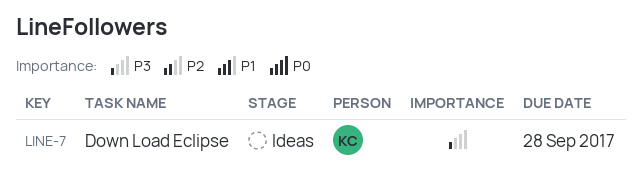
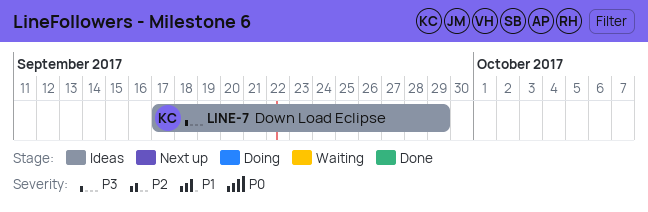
LINE-7, due: Sep 28 -> Sep 29

